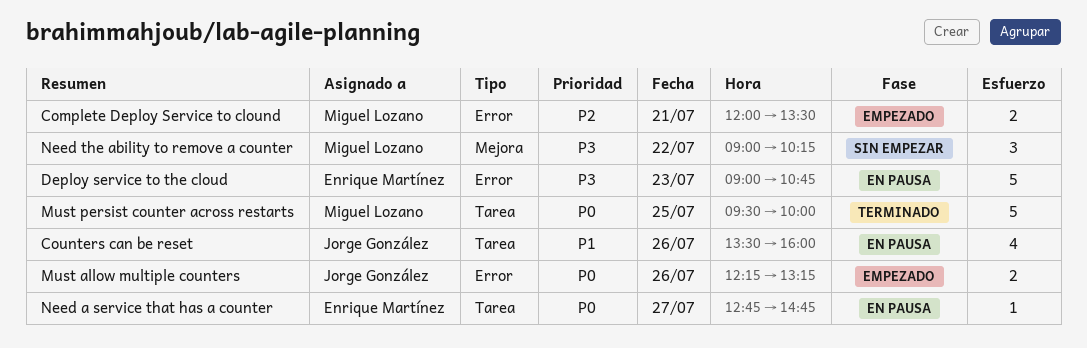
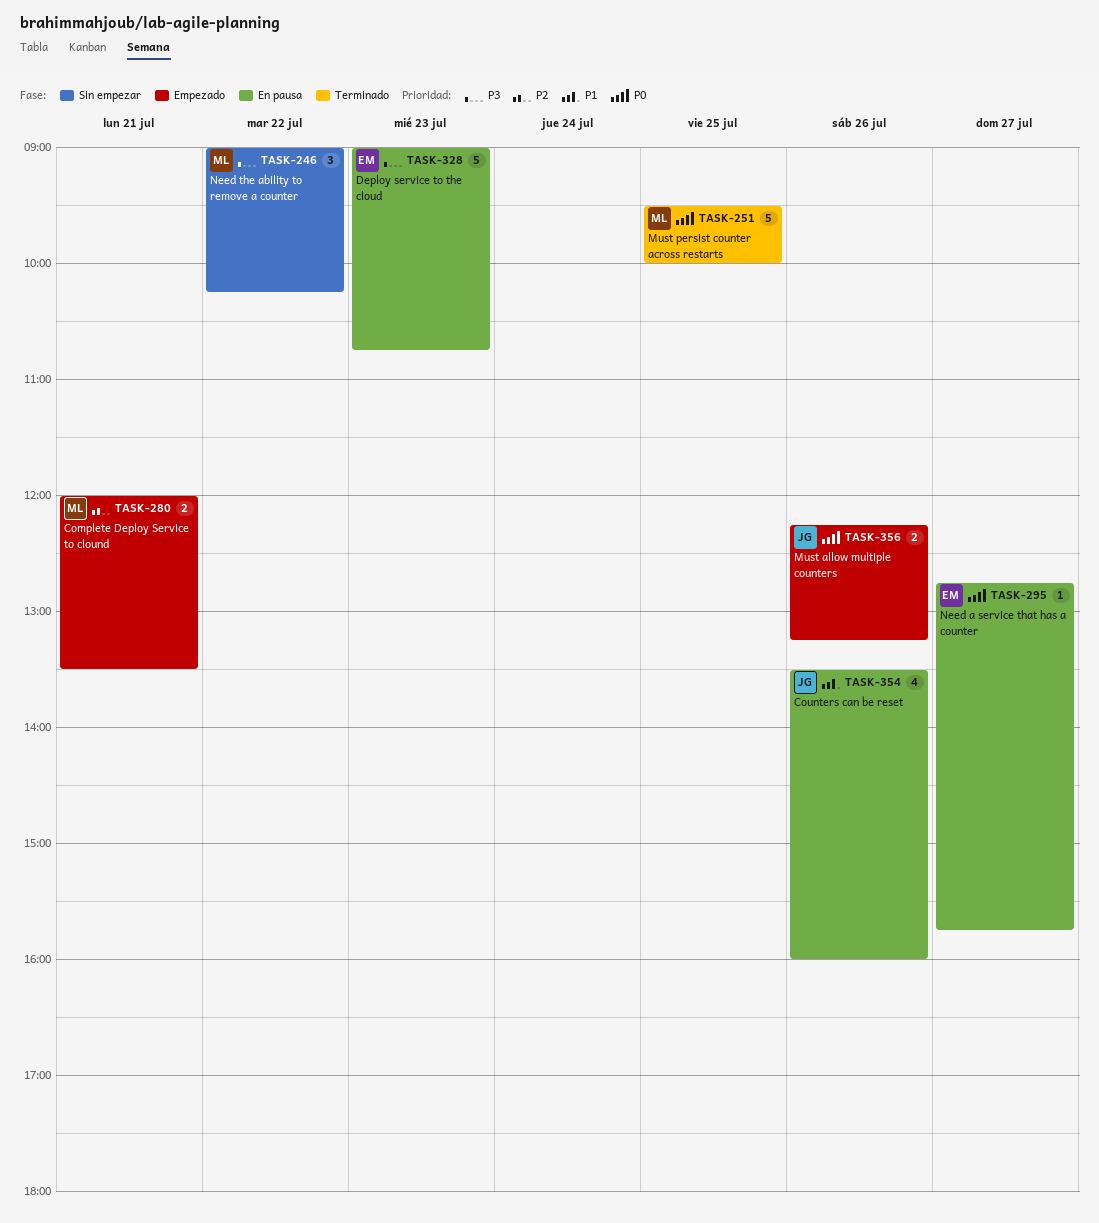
Need a service that has a counter, ends: 14:45 -> 15:45

